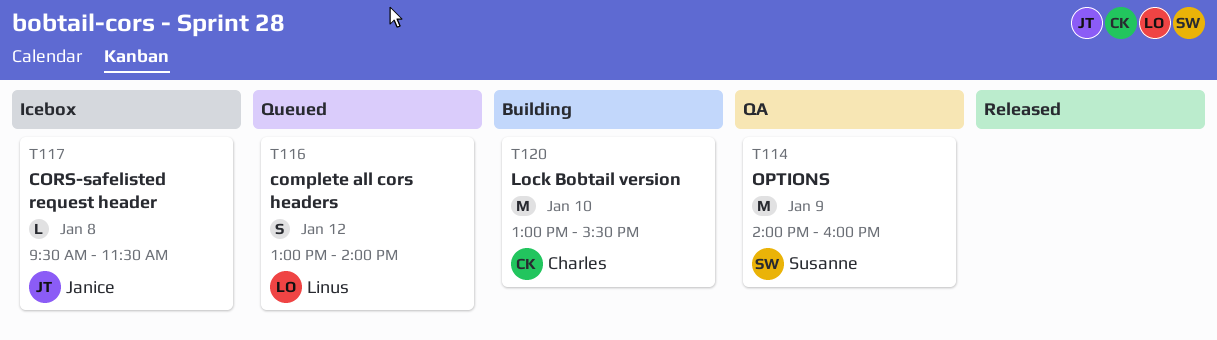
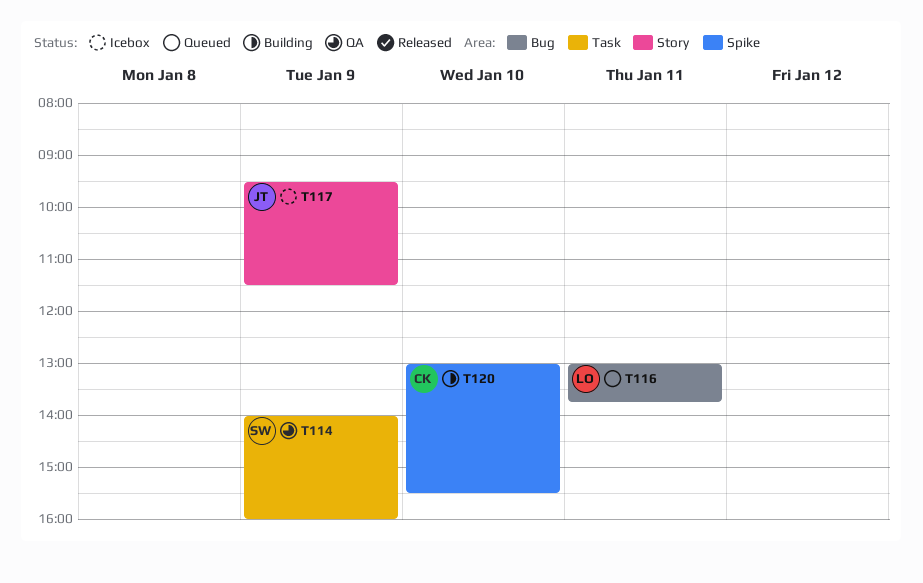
T116, day: Jan 12 -> Jan 11
T116, ends: 14:00 -> 13:45
T117, day: Jan 8 -> Jan 9

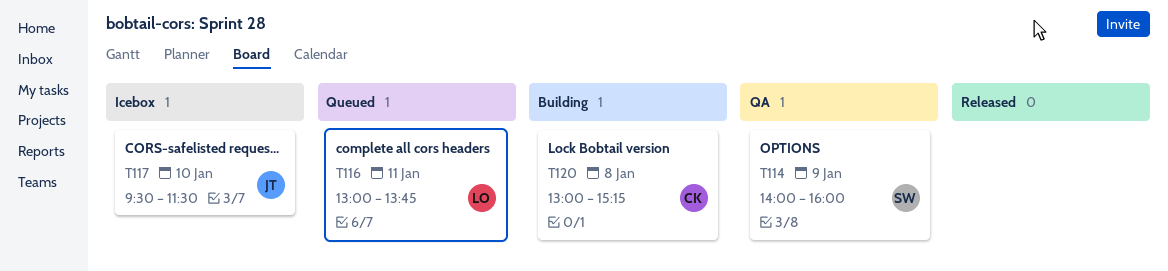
T117, day: Jan 9 -> Jan 10
T120, day: Jan 10 -> Jan 8
T120, ends: 15:30 -> 15:15

